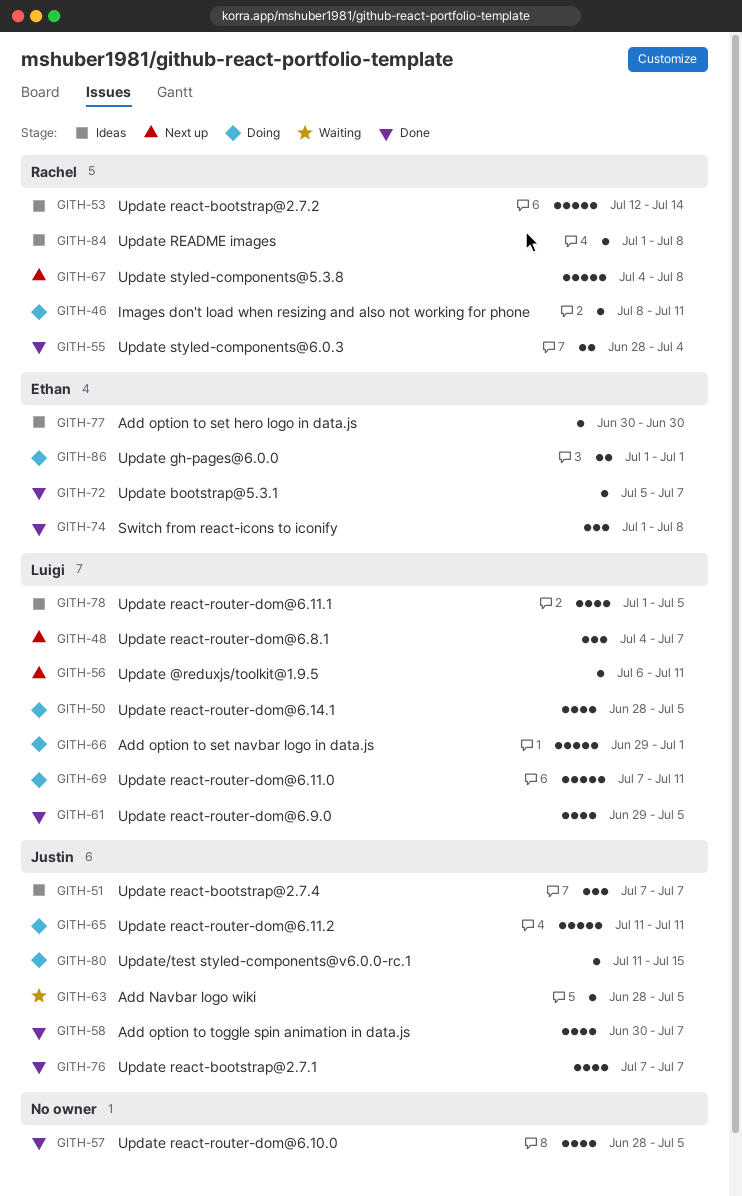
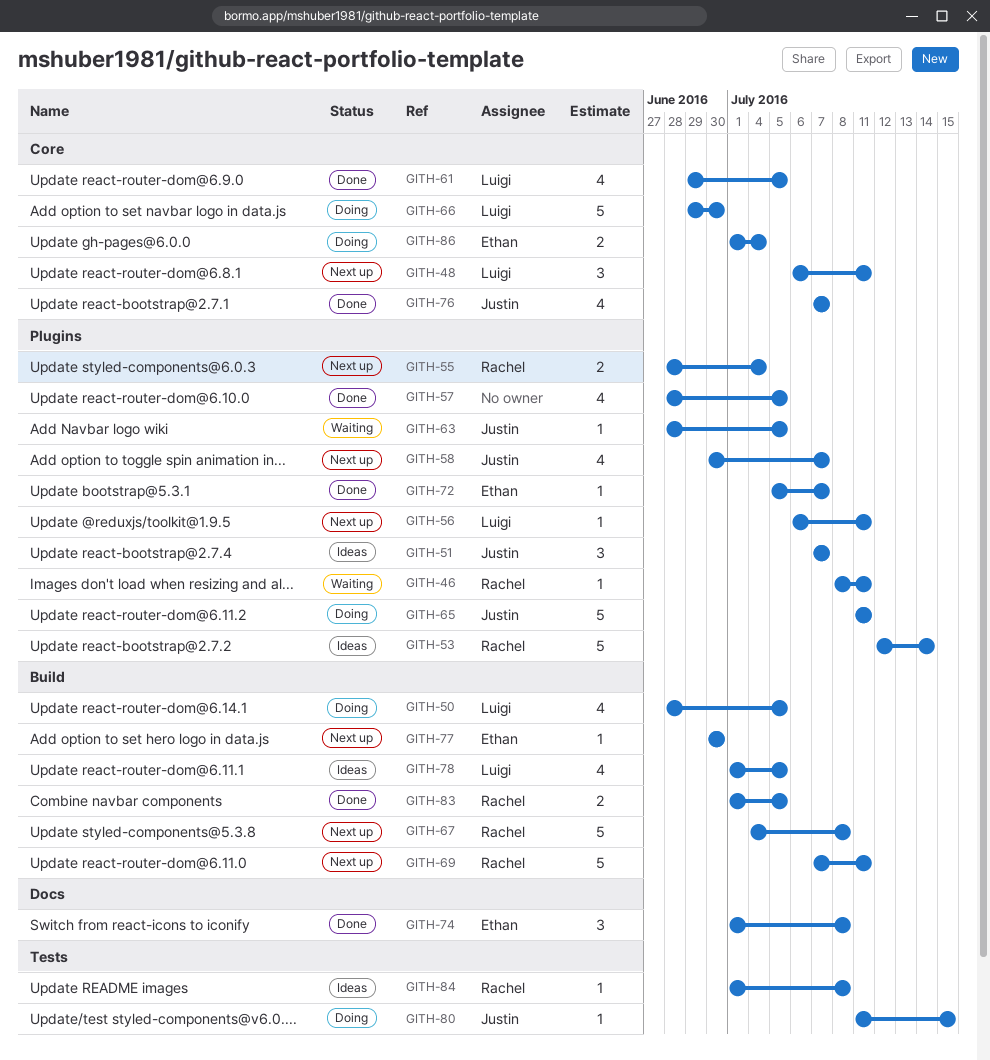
GITH-46, status: Doing -> Waiting
GITH-48, start: Jul 4 -> Jul 6
GITH-48, due: Jul 7 -> Jul 11
GITH-55, status: Done -> Next up
GITH-58, status: Done -> Next up
GITH-66, due: Jul 1 -> Jun 30
GITH-69, status: Doing -> Next up
GITH-69, owner: Luigi -> Rachel
GITH-77, status: Ideas -> Next up
GITH-83: none -> present
GITH-86, due: Jul 1 -> Jul 4

